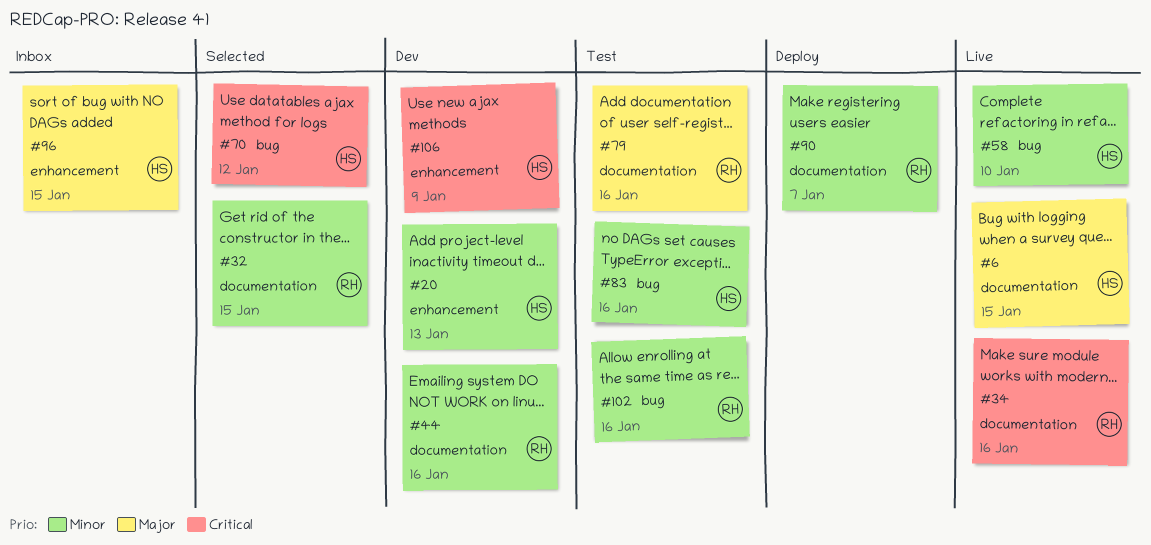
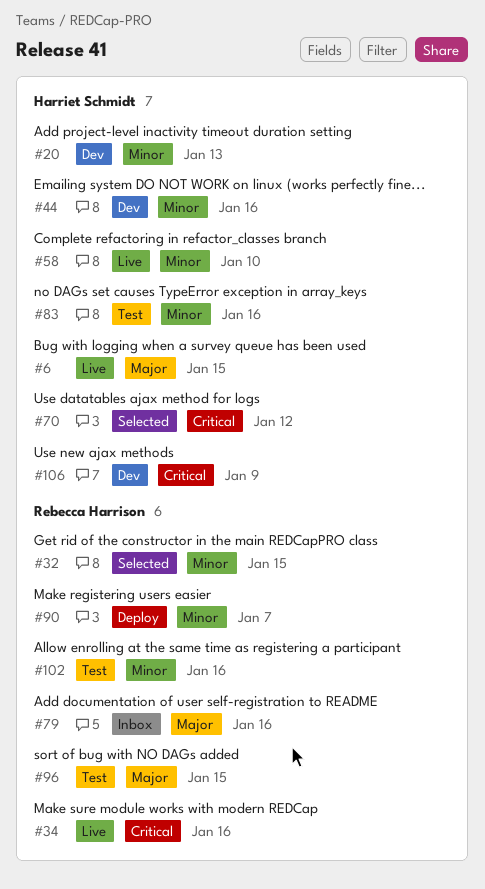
#44, owner: Rebecca Harrison -> Harriet Schmidt
#79, status: Test -> Inbox
#96, status: Inbox -> Test
#96, owner: Harriet Schmidt -> Rebecca Harrison

